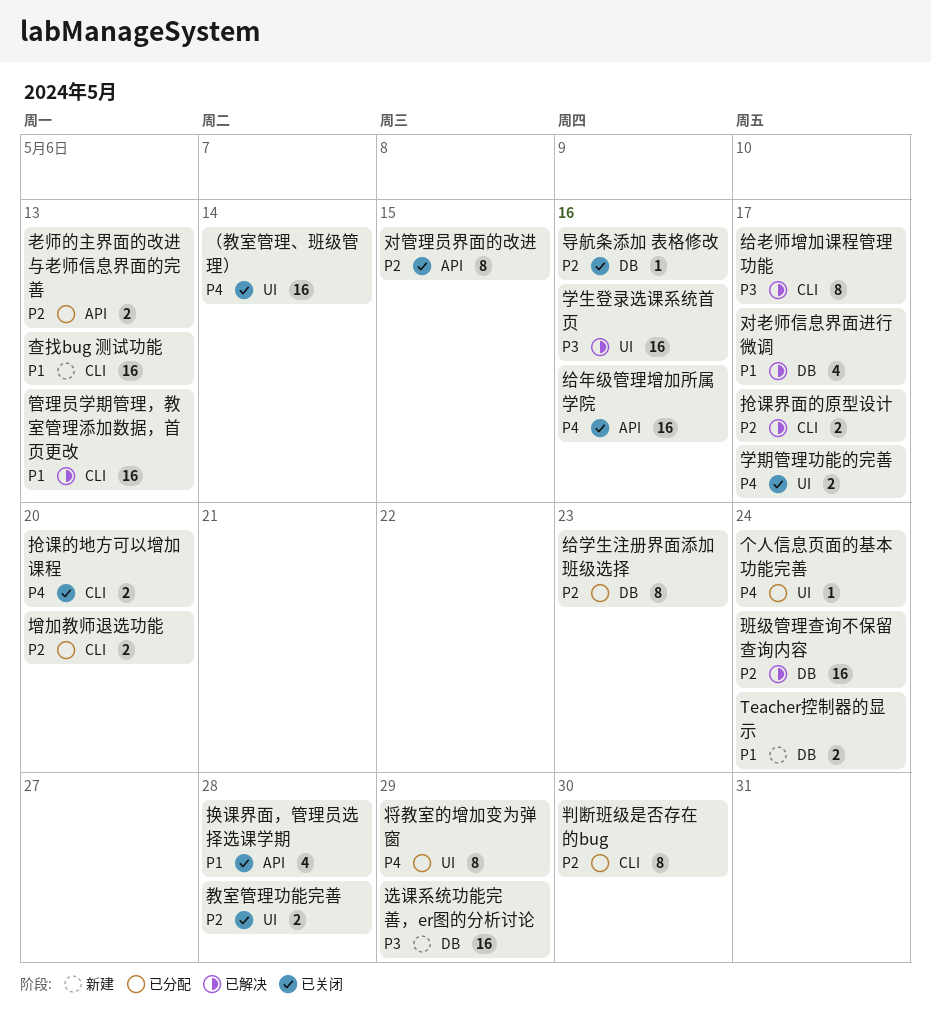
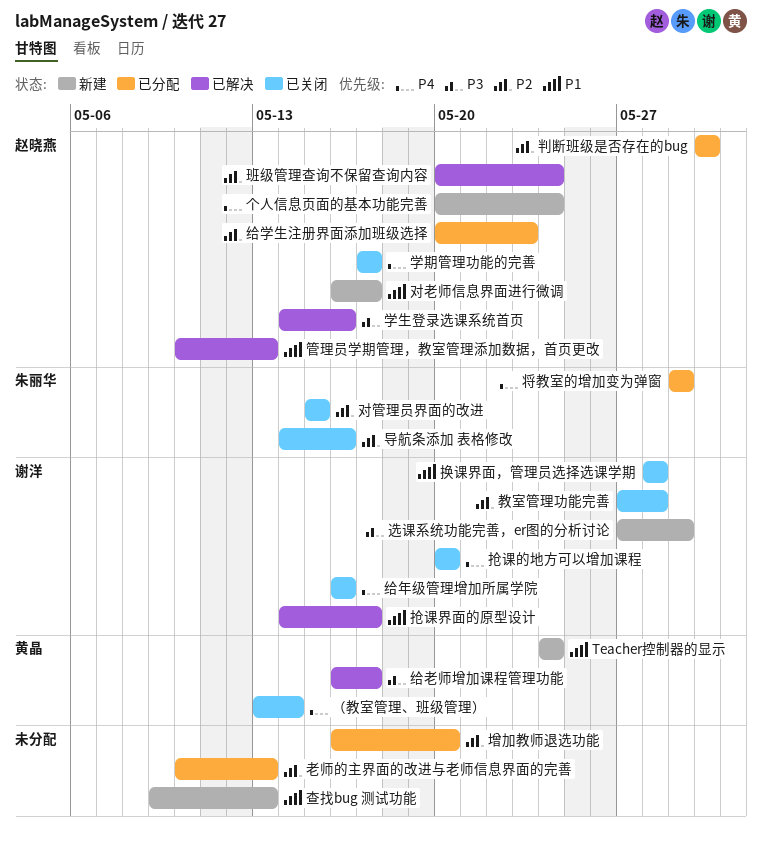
个人信息页面的基本功能完善, status: 已分配 -> 新建
对老师信息界面进行微调, status: 已解决 -> 新建
抢课界面的原型设计, priority: P2 -> P1

